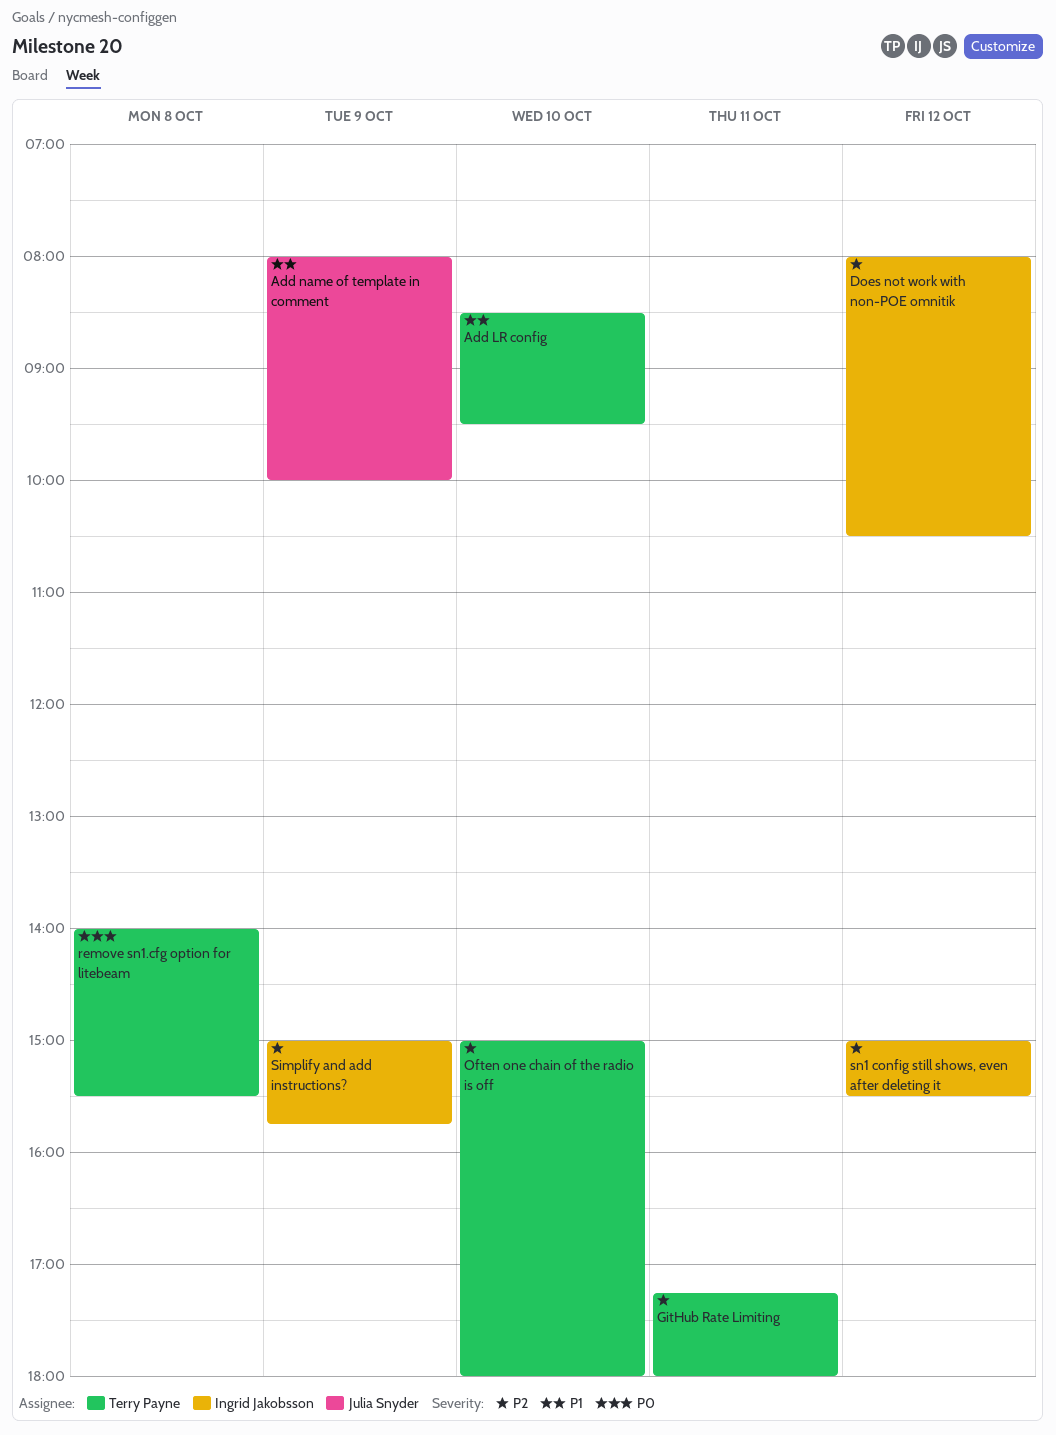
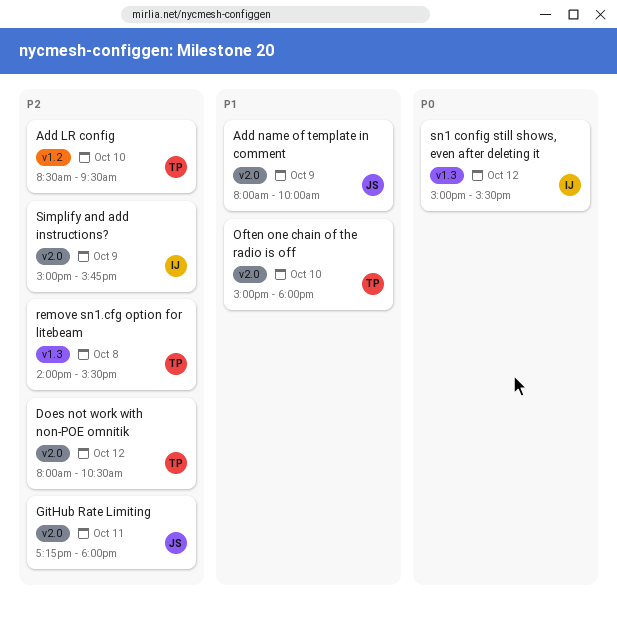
Add LR config, priority: P1 -> P2
Does not work with non-POE omnitik, owner: Ingrid Jakobsson -> Terry Payne
GitHub Rate Limiting, owner: Terry Payne -> Julia Snyder
Often one chain of the radio is off, priority: P2 -> P1
remove sn1.cfg option for litebeam, priority: P0 -> P2
sn1 config still shows, even after deleting it, priority: P2 -> P0

